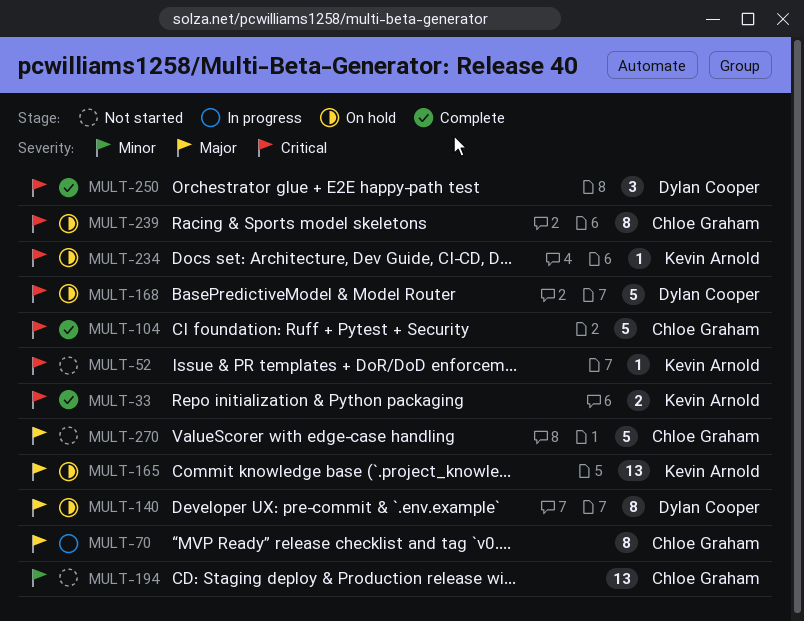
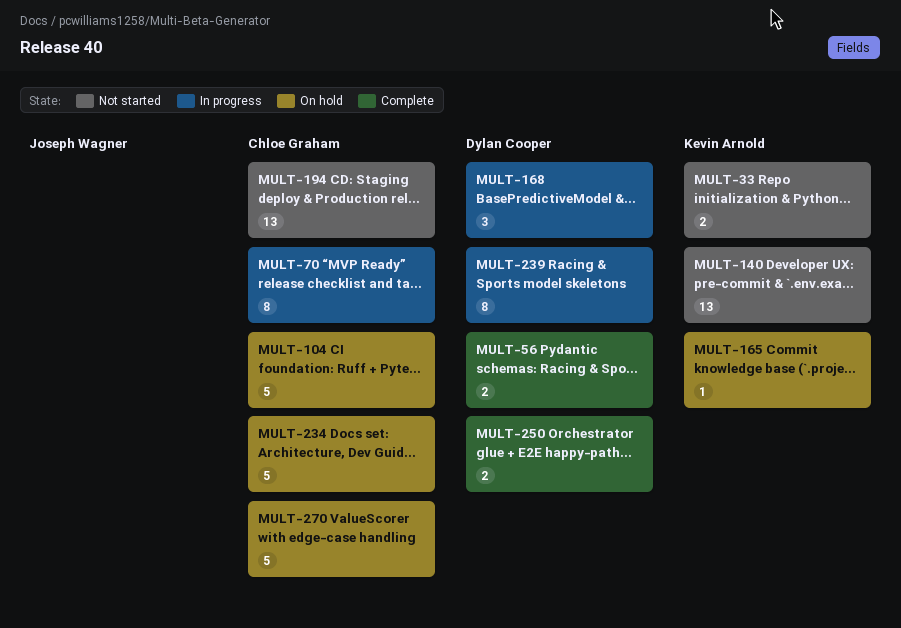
MULT-33, status: Complete -> Not started
MULT-52: present -> none
MULT-56: none -> present
MULT-104, status: Complete -> On hold
MULT-140, status: On hold -> Not started
MULT-140, owner: Dylan Cooper -> Kevin Arnold
MULT-140, estimate: 8 -> 13
MULT-165, estimate: 13 -> 1
MULT-168, status: On hold -> In progress
MULT-168, estimate: 5 -> 3
MULT-234, owner: Kevin Arnold -> Chloe Graham
MULT-234, estimate: 1 -> 5
MULT-239, status: On hold -> In progress
MULT-239, owner: Chloe Graham -> Dylan Cooper
MULT-250, estimate: 3 -> 2
MULT-270, status: Not started -> On hold

